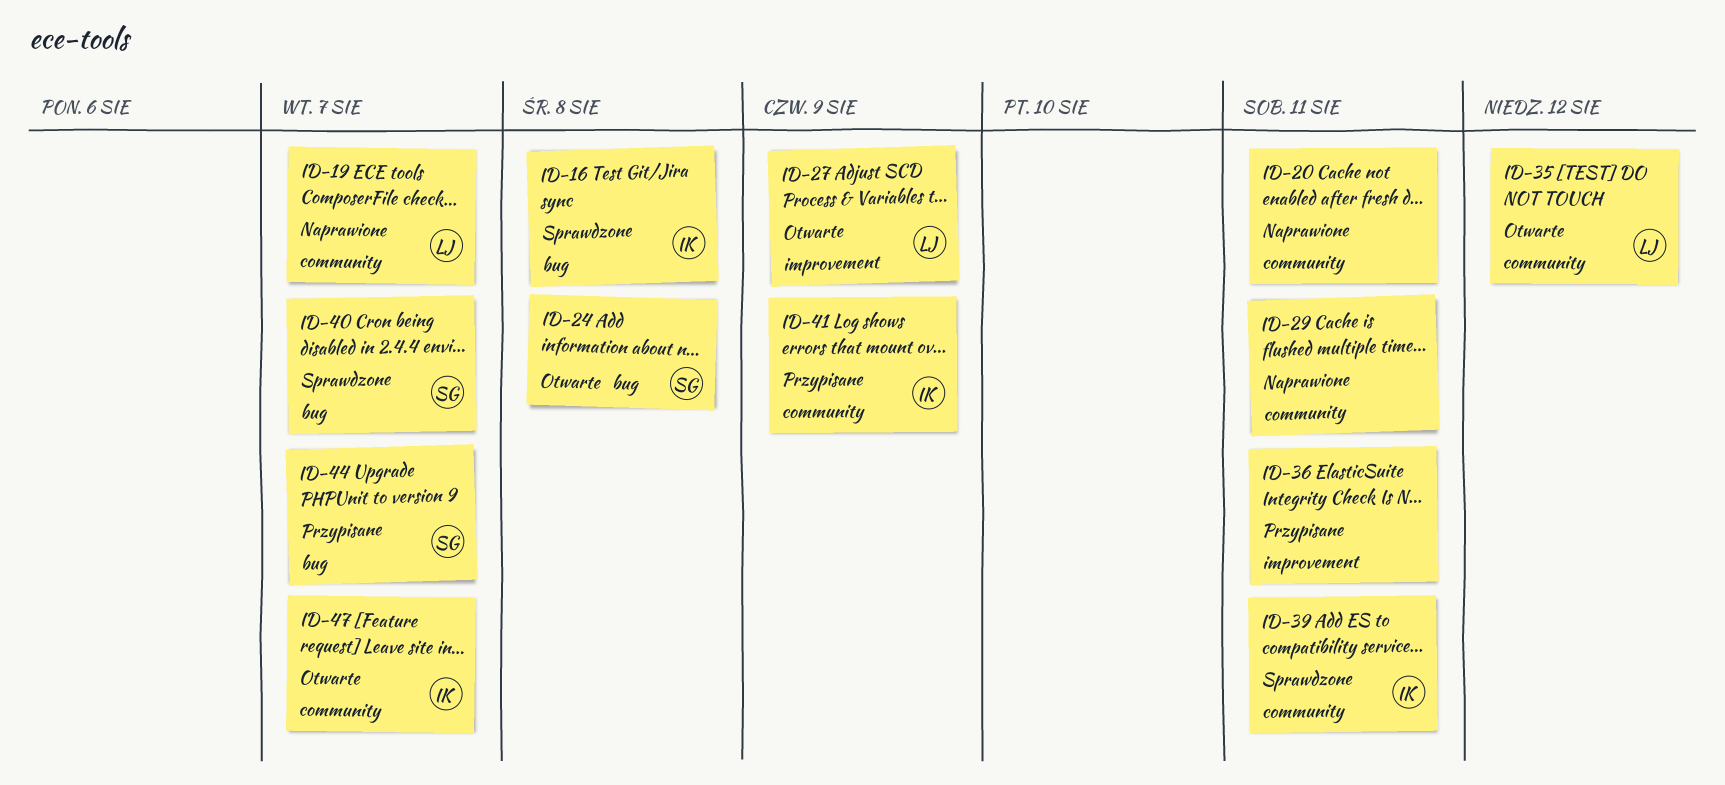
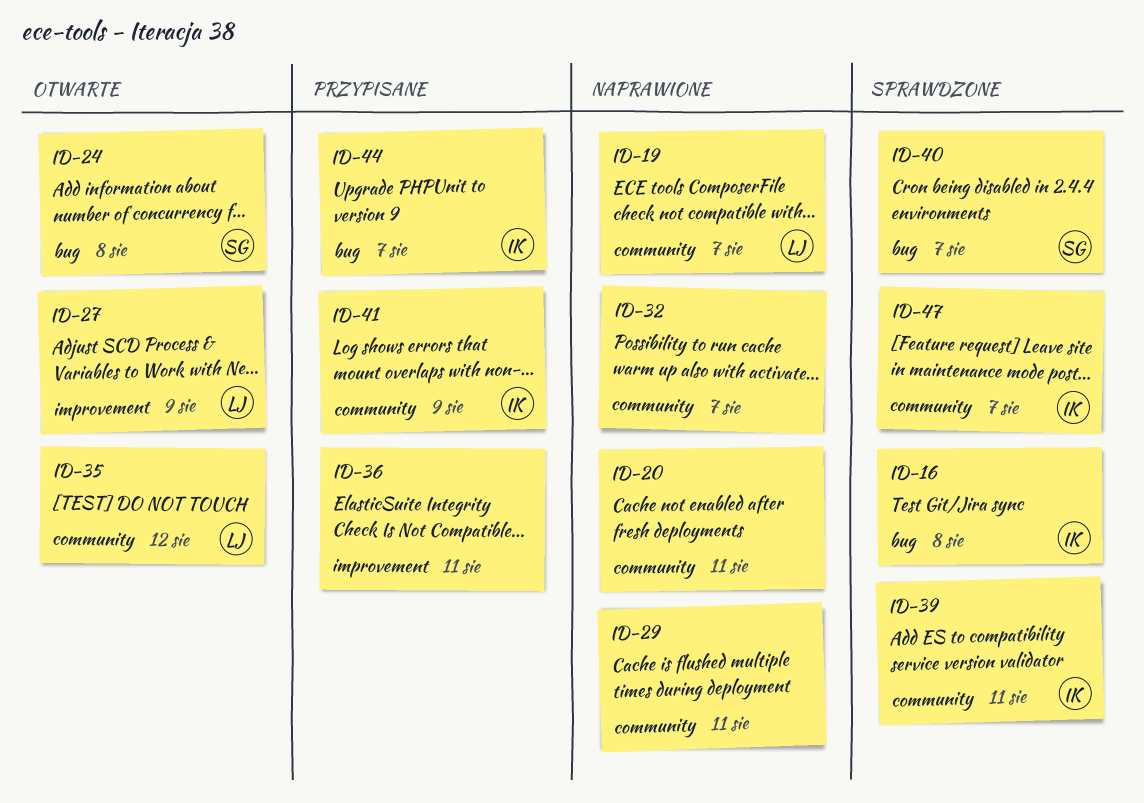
ID-32: none -> present
ID-44, owner: SG -> IK
ID-47, status: Otwarte -> Sprawdzone

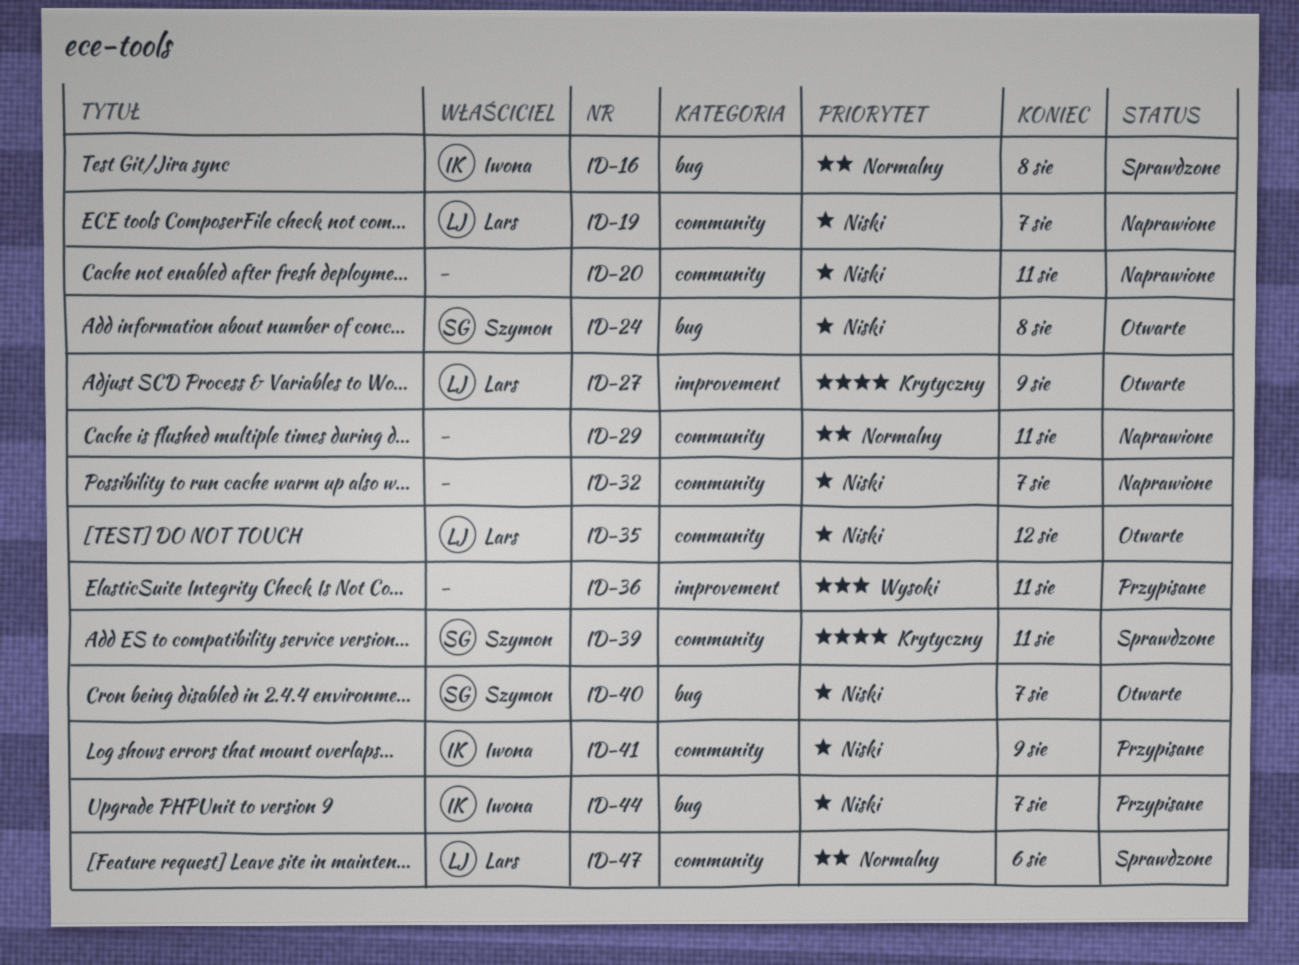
ID-39, owner: Iwona -> Szymon
ID-40, status: Sprawdzone -> Otwarte
ID-47, owner: Iwona -> Lars
ID-47, due: Aug 7 -> Aug 6

